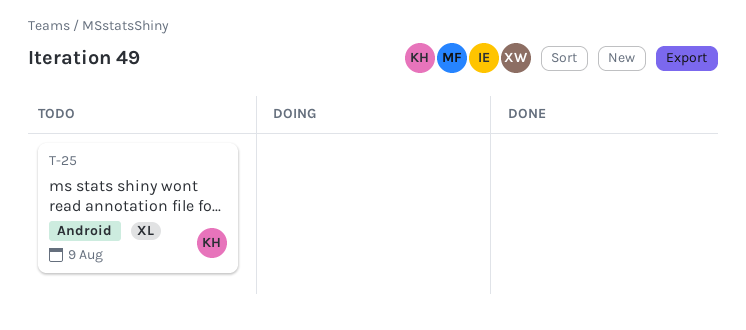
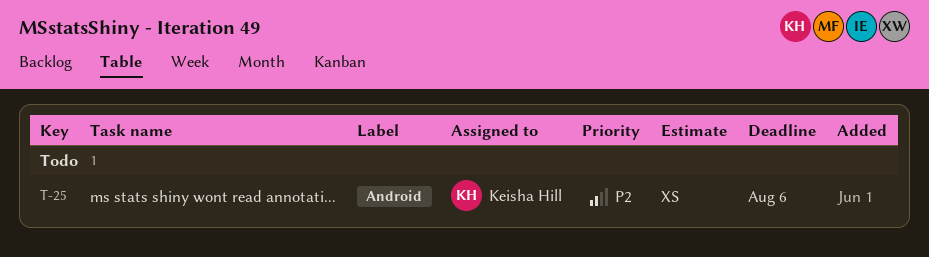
T-25, estimate: XL -> XS
T-25, due: Aug 9 -> Aug 6

